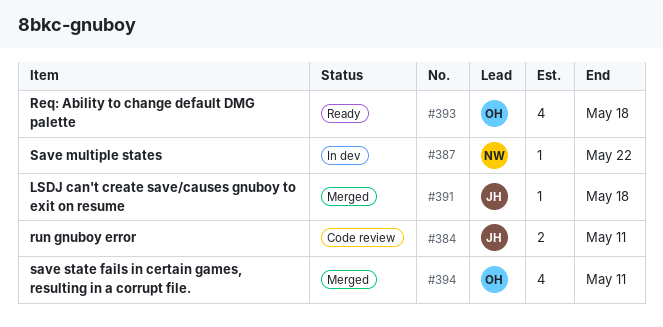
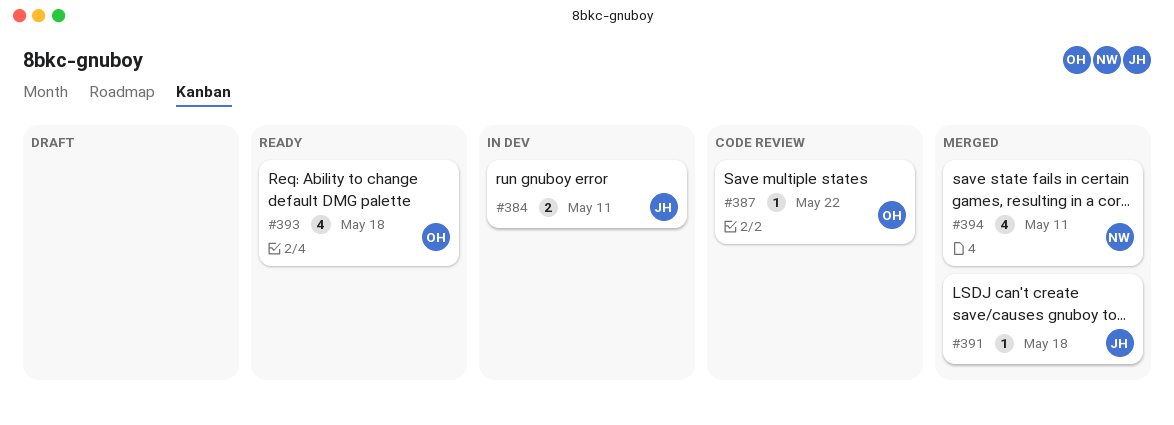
#384, status: Code review -> In dev
#387, status: In dev -> Code review
#387, owner: NW -> OH
#394, owner: OH -> NW

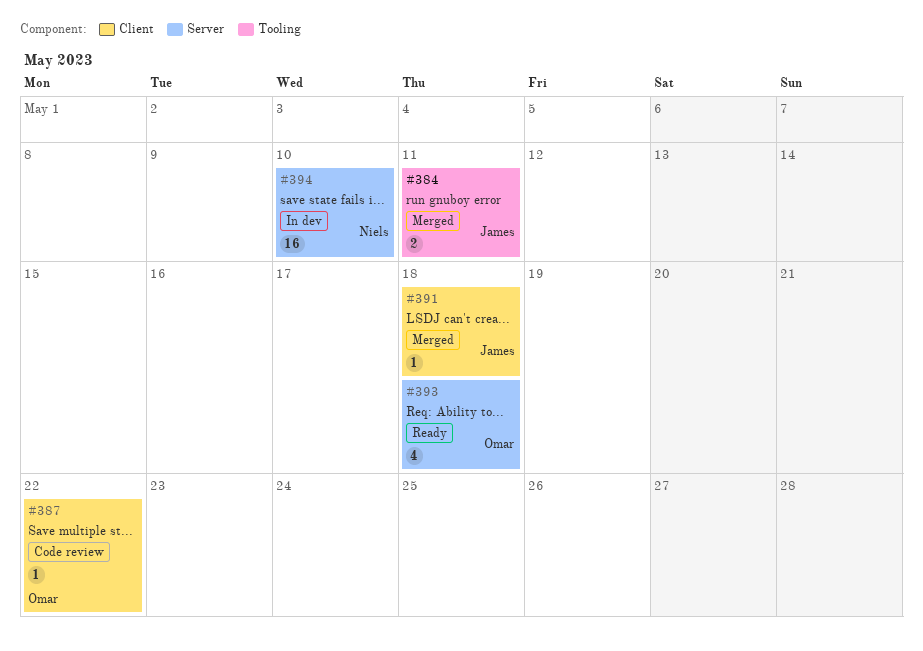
#384, status: In dev -> Merged
#394, status: Merged -> In dev
#394, estimate: 4 -> 16
#394, due: May 11 -> May 10

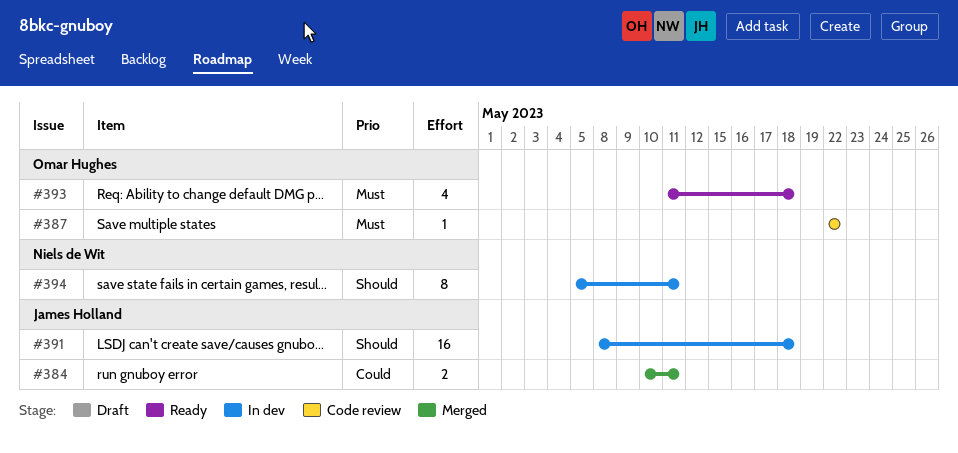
#391, status: Merged -> In dev
#391, estimate: 1 -> 16
#394, estimate: 16 -> 8
#394, due: May 10 -> May 11

